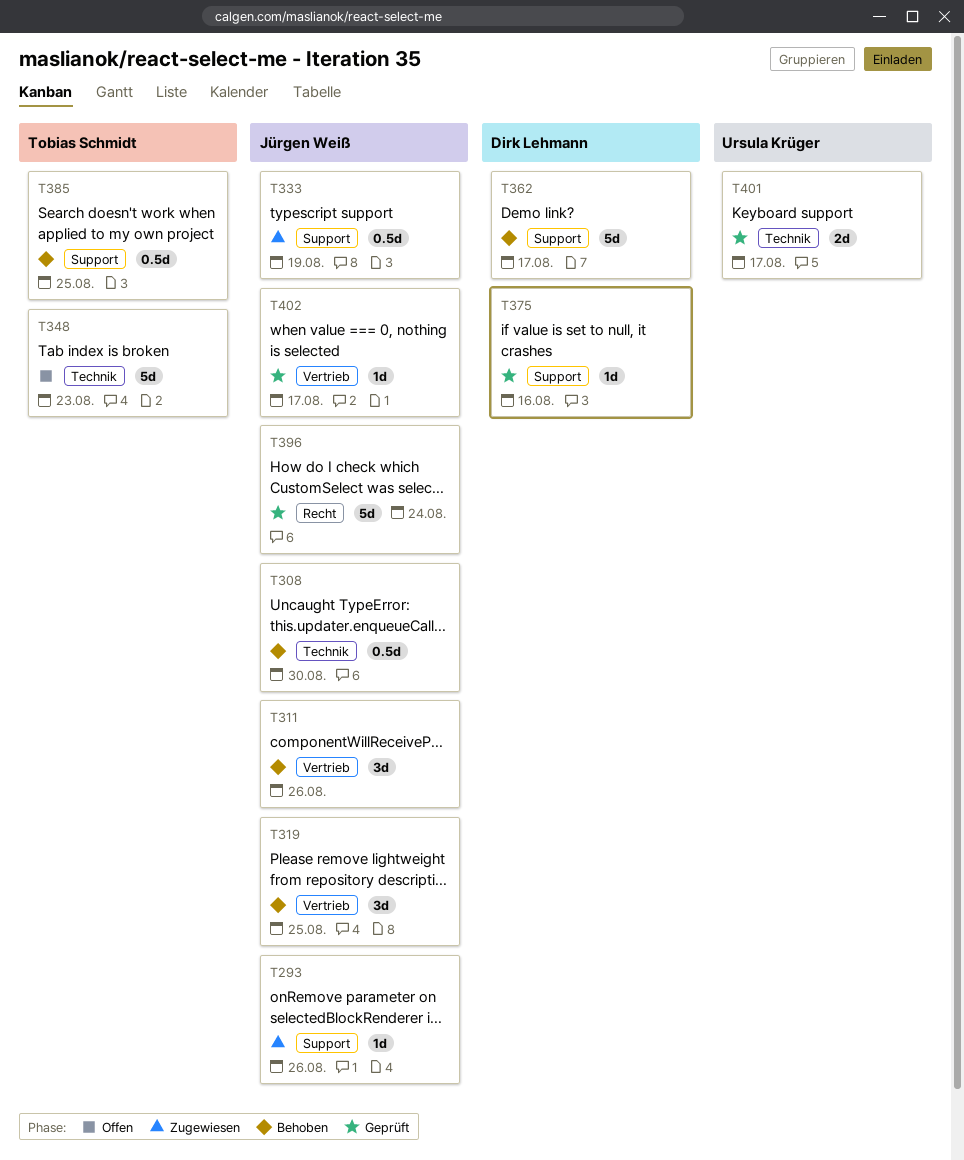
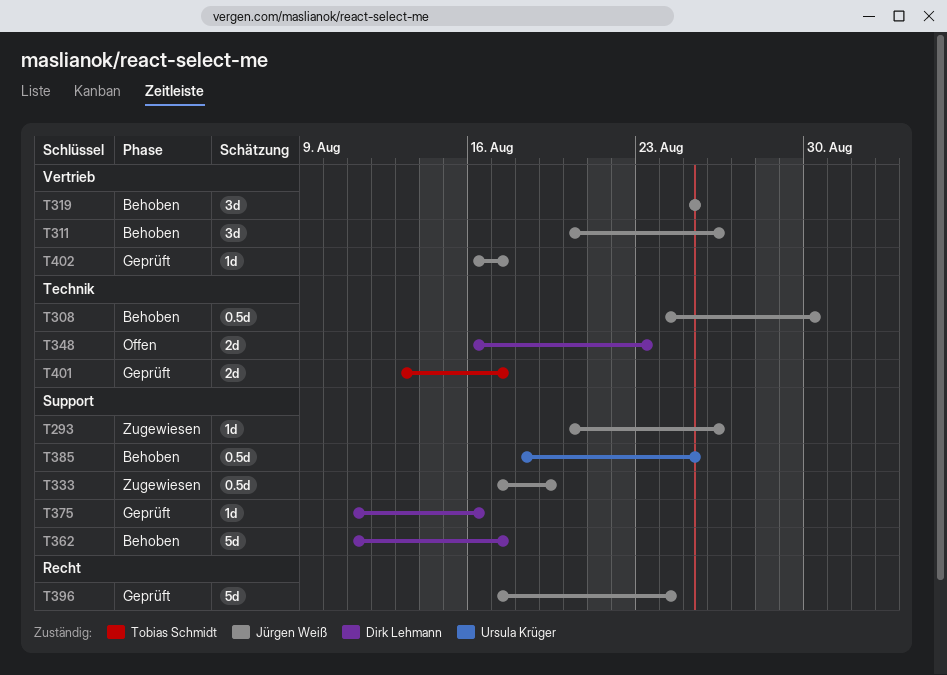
T348, owner: Tobias Schmidt -> Dirk Lehmann
T348, estimate: 5d -> 2d
T385, owner: Tobias Schmidt -> Ursula Krüger
T401, owner: Ursula Krüger -> Tobias Schmidt

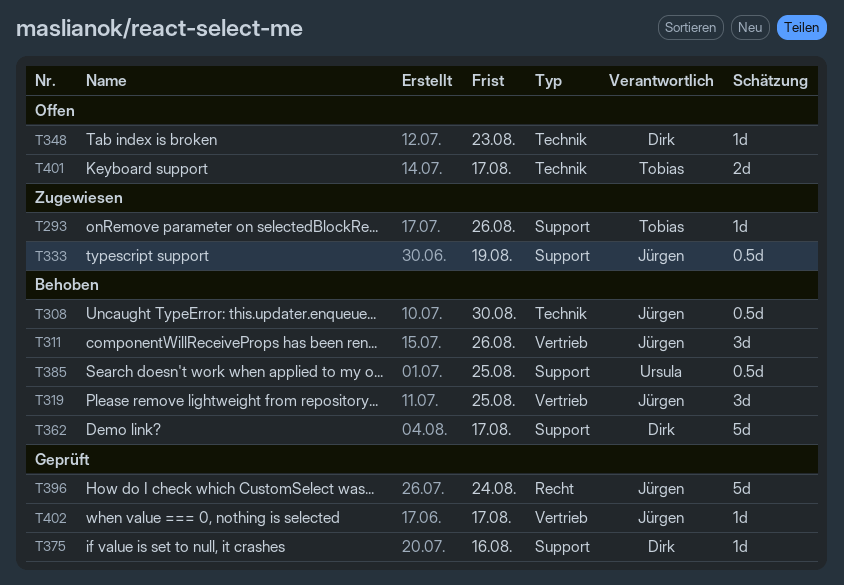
T293, owner: Jürgen Weiß -> Tobias Schmidt
T348, estimate: 2d -> 1d
T401, status: Geprüft -> Offen

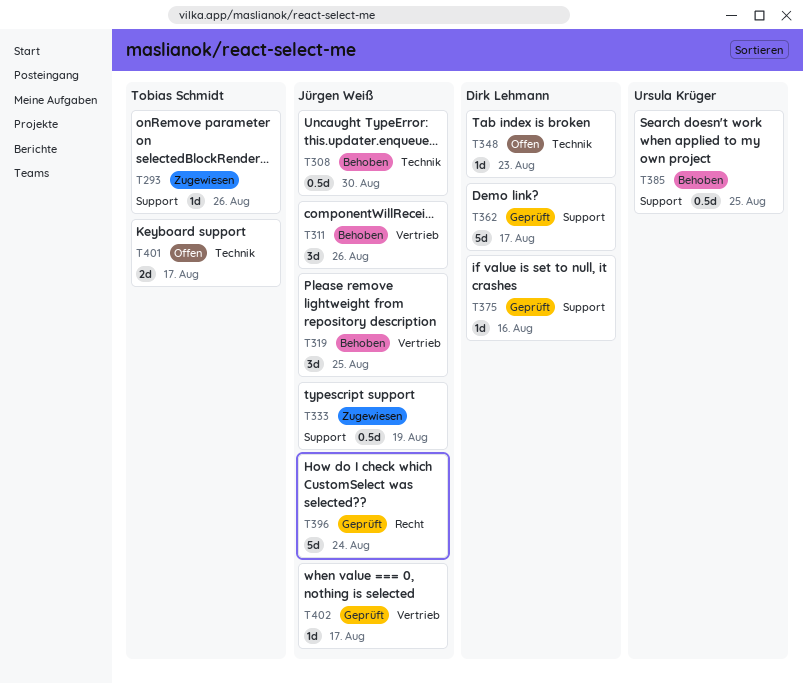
T362, status: Behoben -> Geprüft

